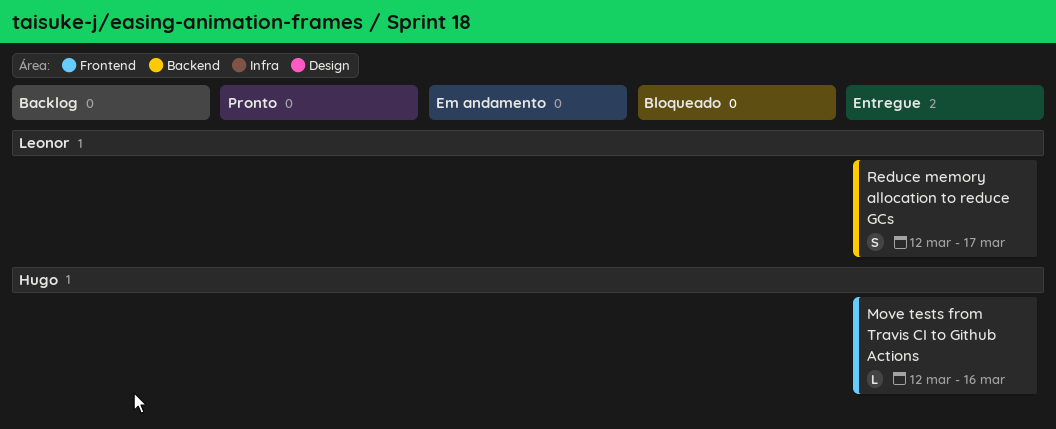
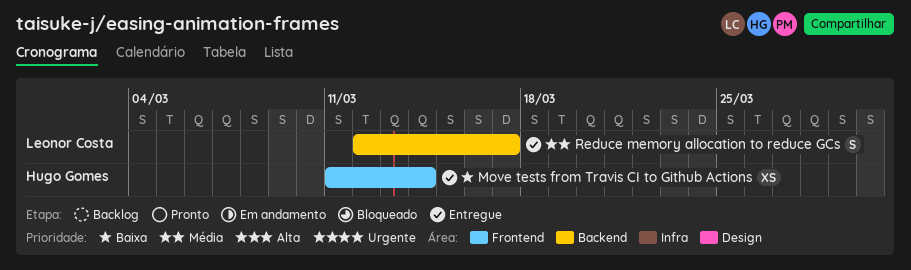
Move tests from Travis CI to Github Actions, estimate: L -> XS
Move tests from Travis CI to Github Actions, start: Mar 12 -> Mar 11
Move tests from Travis CI to Github Actions, due: Mar 16 -> Mar 14

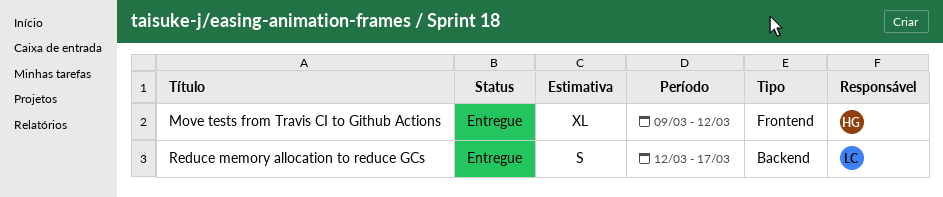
Move tests from Travis CI to Github Actions, estimate: XS -> XL
Move tests from Travis CI to Github Actions, start: Mar 11 -> Mar 9
Move tests from Travis CI to Github Actions, due: Mar 14 -> Mar 12

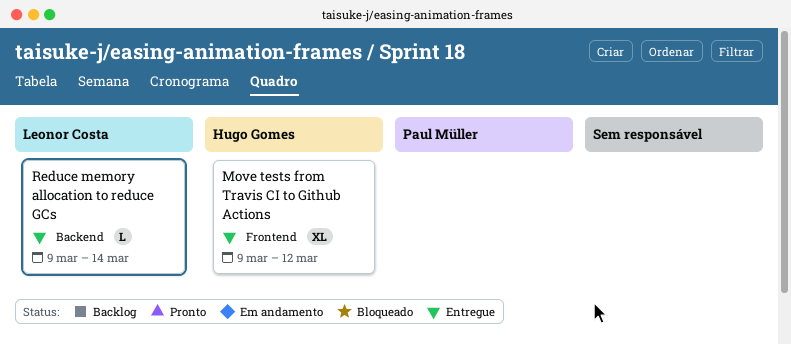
Reduce memory allocation to reduce GCs, estimate: S -> L
Reduce memory allocation to reduce GCs, start: Mar 12 -> Mar 9
Reduce memory allocation to reduce GCs, due: Mar 17 -> Mar 14

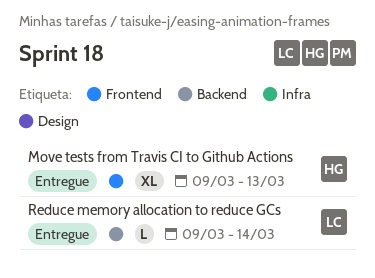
Move tests from Travis CI to Github Actions, due: Mar 12 -> Mar 13

